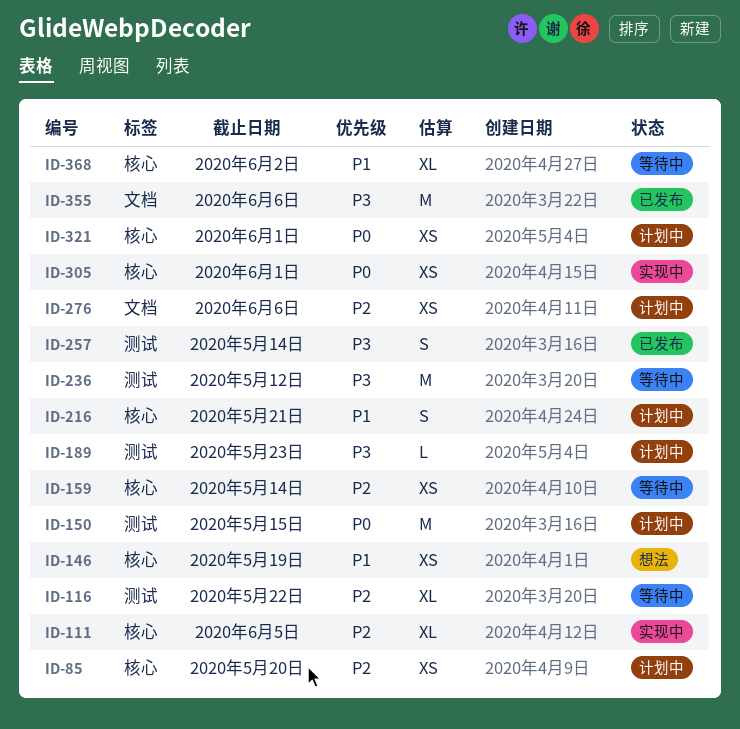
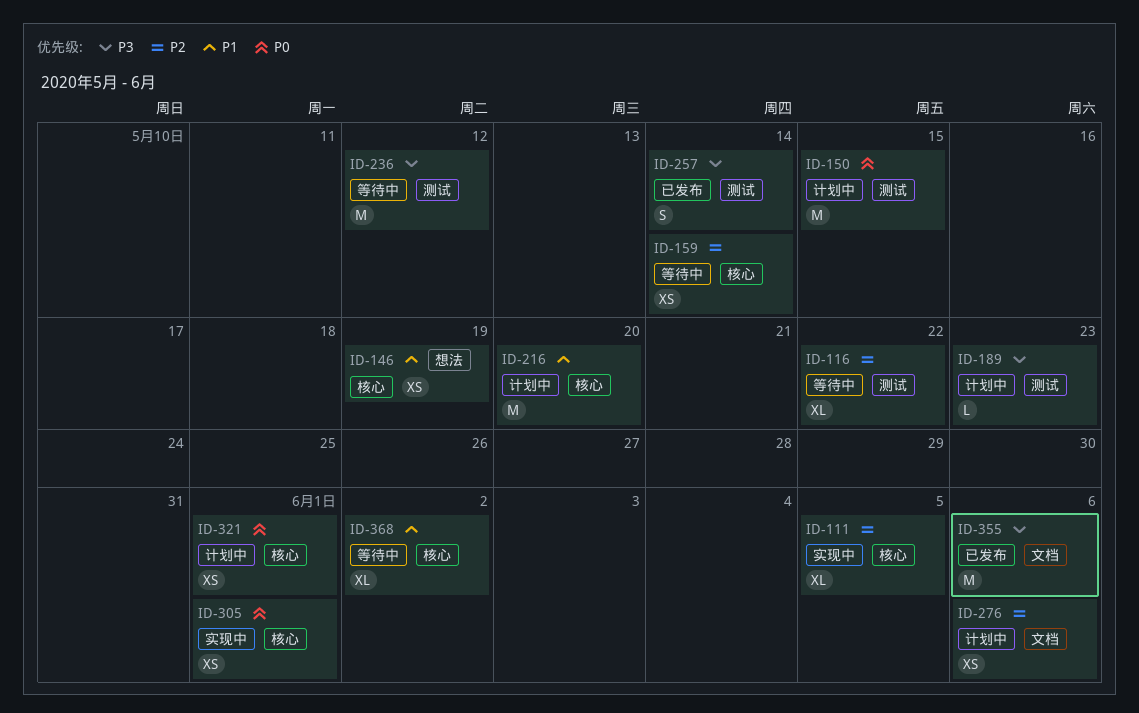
ID-85: present -> none
ID-216, estimate: S -> M
ID-216, due: May 21 -> May 20

